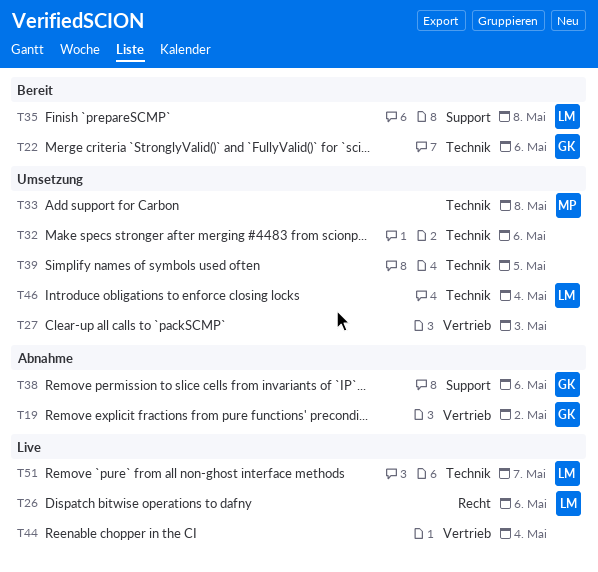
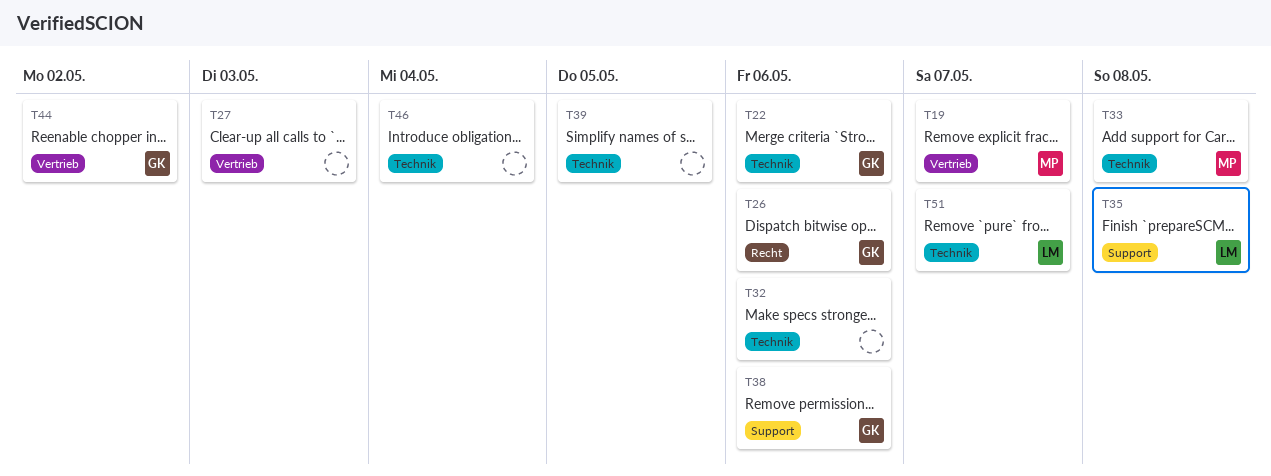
T19, owner: GK -> MP
T19, due: May 2 -> May 7
T26, owner: LM -> GK
T44, owner: none -> GK
T44, due: May 4 -> May 2
T46, owner: LM -> none

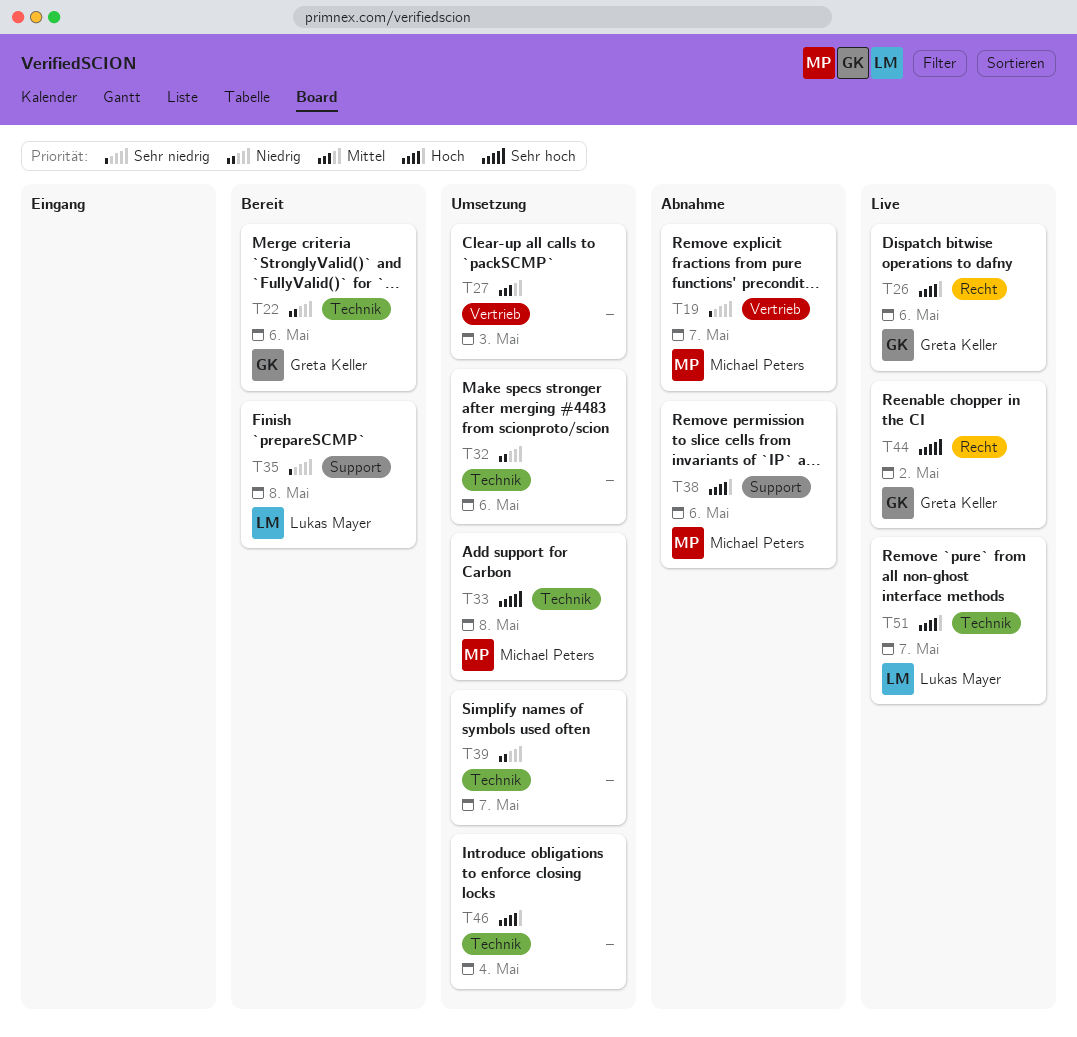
T38, owner: Greta Keller -> Michael Peters
T39, due: May 5 -> May 7
T44, label: Vertrieb -> Recht

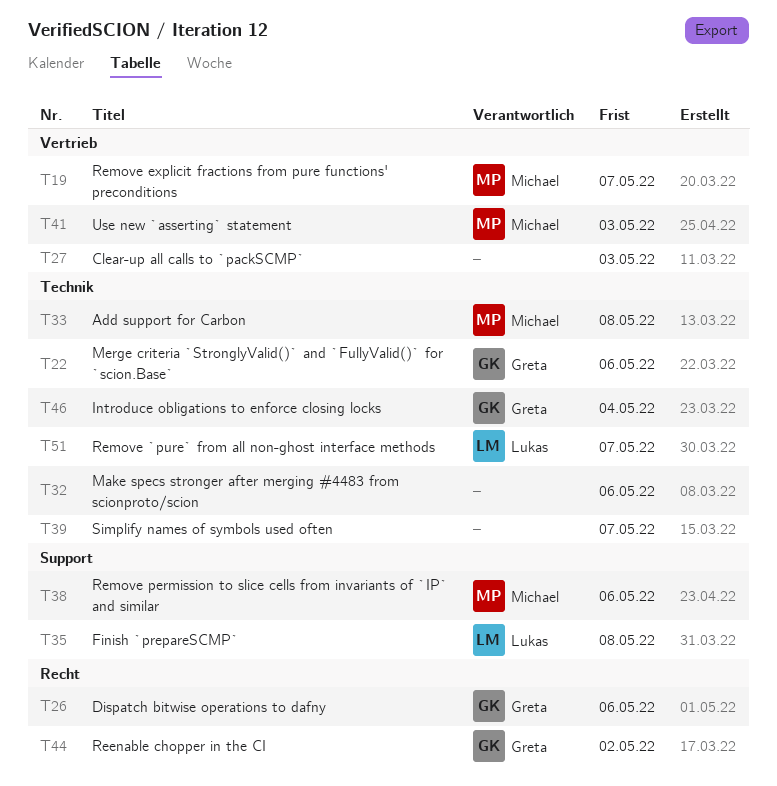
T41: none -> present
T46, owner: none -> Greta Keller

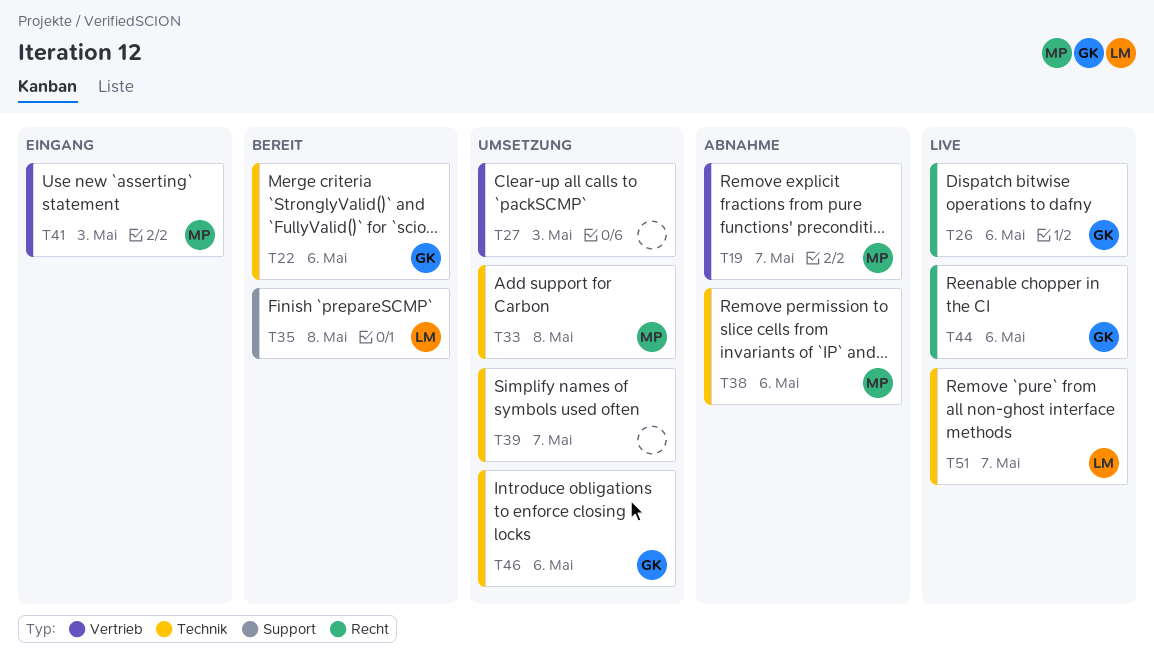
T32: present -> none
T38, label: Support -> Technik
T44, due: May 2 -> May 6
T46, due: May 4 -> May 6

